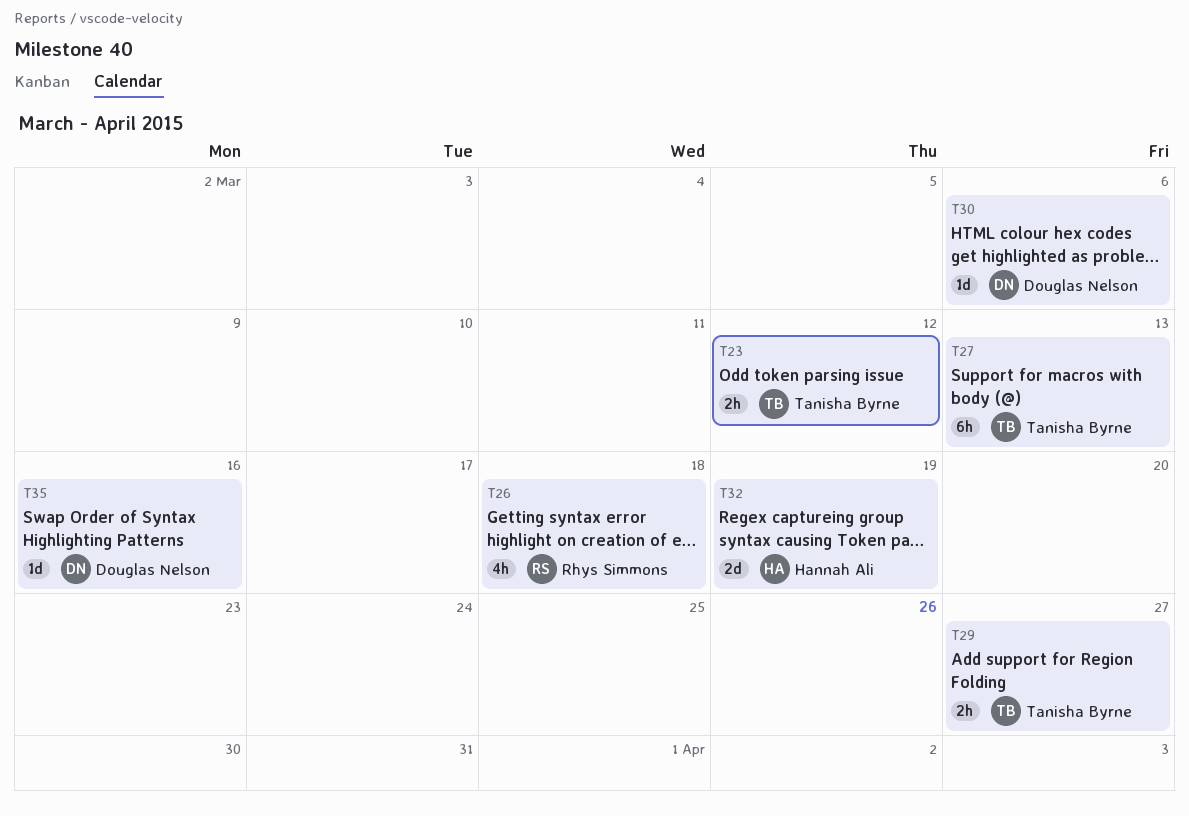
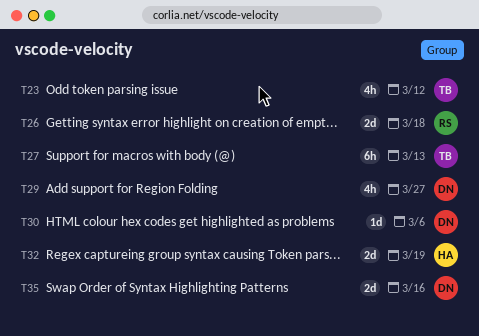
T23, estimate: 2h -> 4h
T26, estimate: 4h -> 2d
T29, owner: Tanisha Byrne -> Douglas Nelson
T29, estimate: 2h -> 4h
T35, estimate: 1d -> 2d

